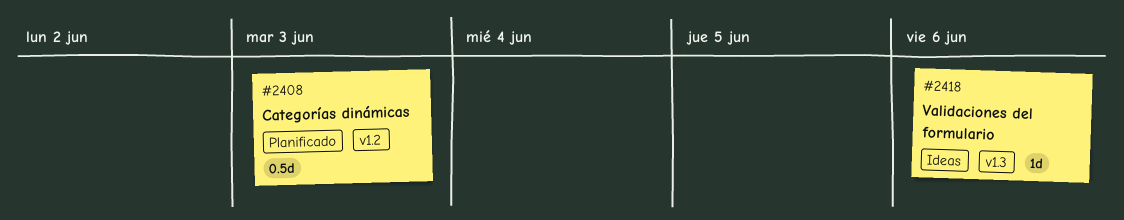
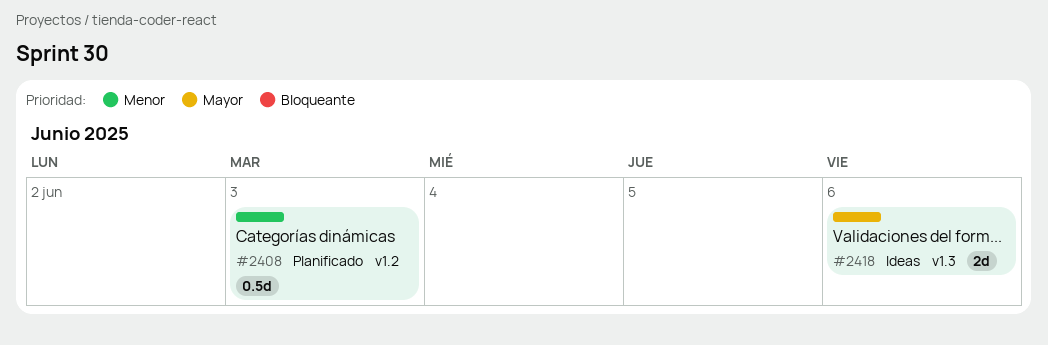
#2418, estimate: 1d -> 2d

